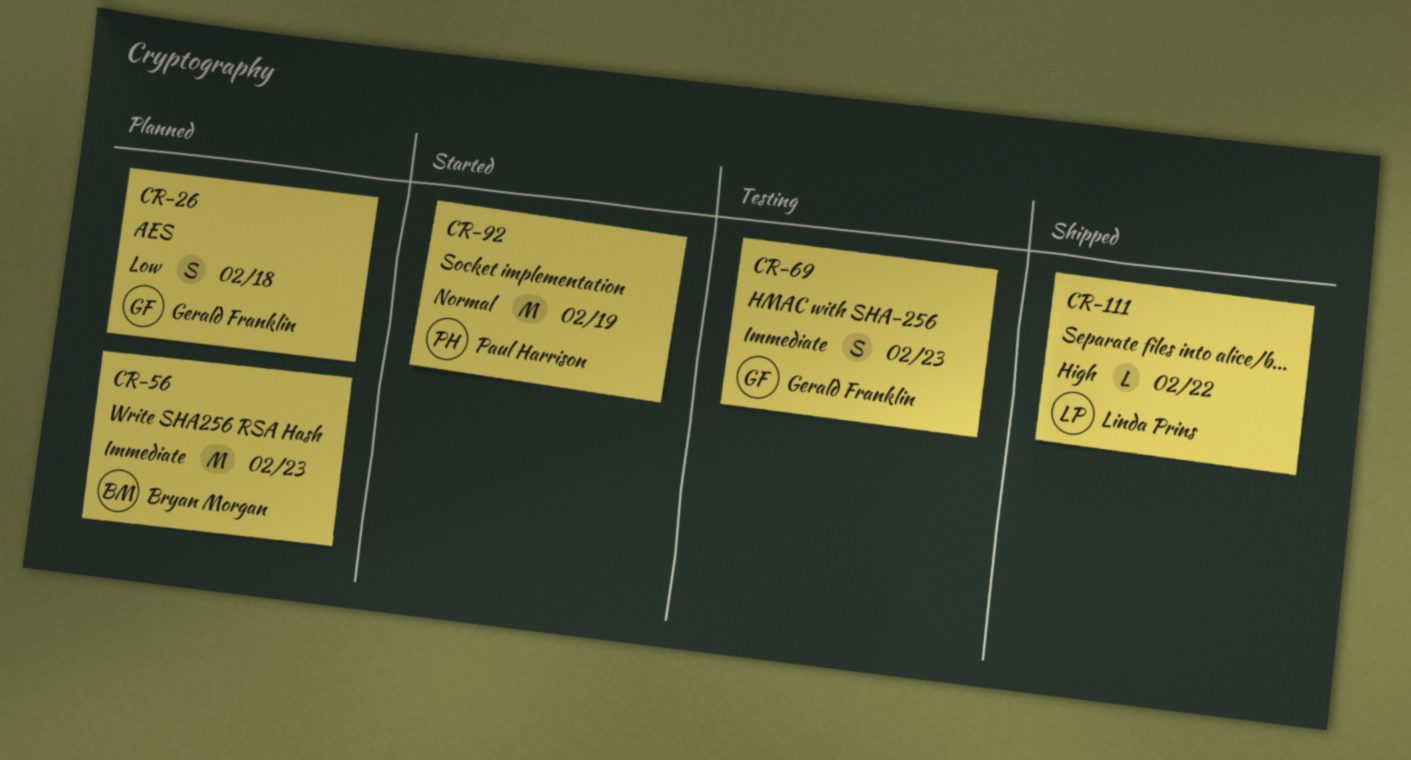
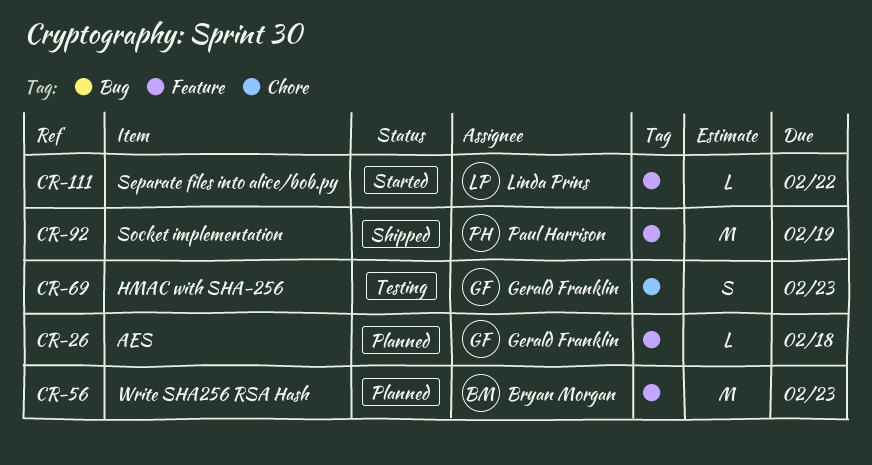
CR-26, estimate: S -> L
CR-92, status: Started -> Shipped
CR-111, status: Shipped -> Started

